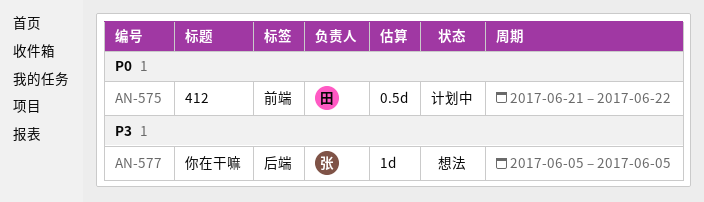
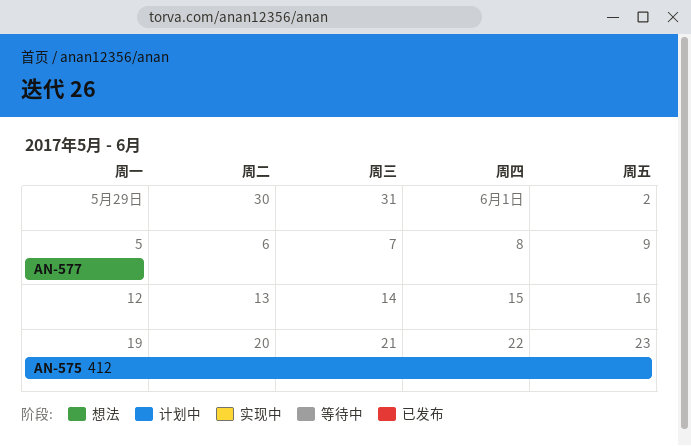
AN-575, start: Jun 21 -> Jun 19
AN-575, due: Jun 22 -> Jun 23

